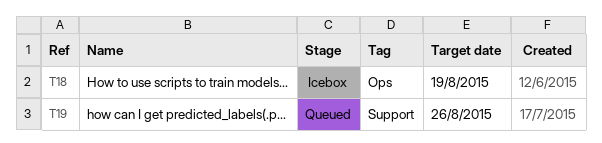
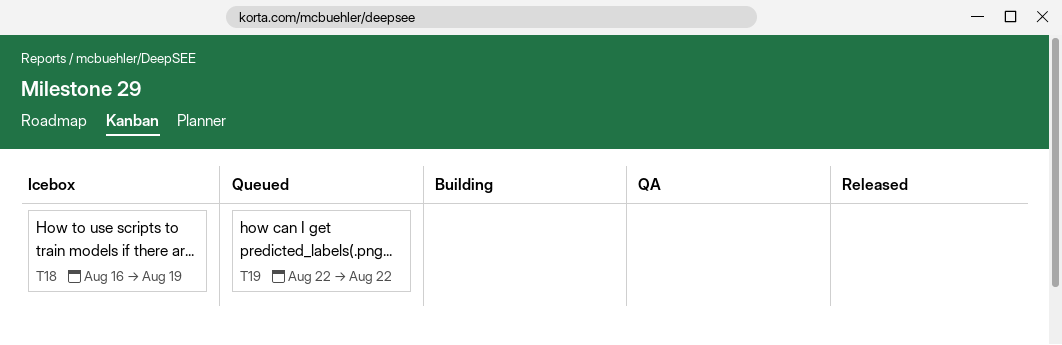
T19, due: Aug 26 -> Aug 22

